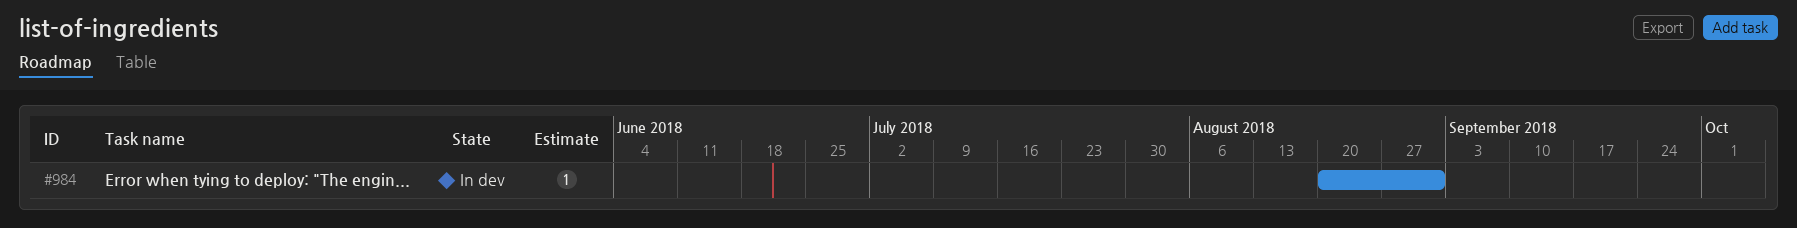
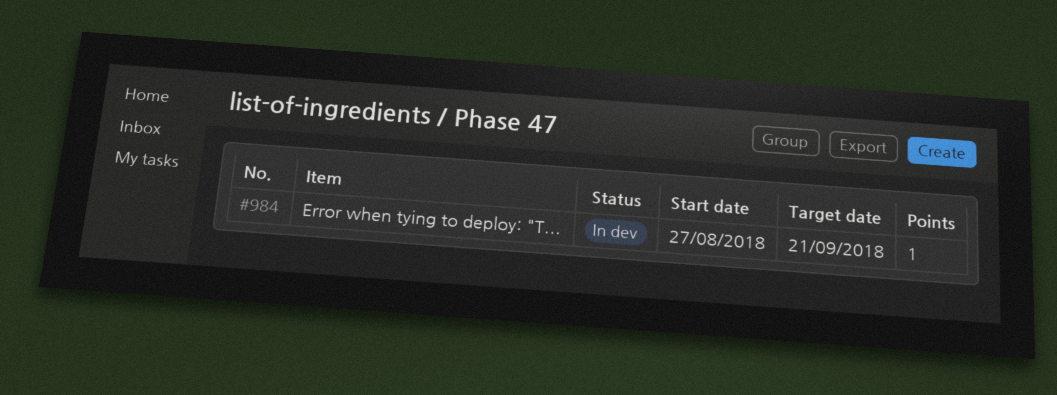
#984, start: Aug 20 -> Aug 27
#984, due: Aug 31 -> Sep 21

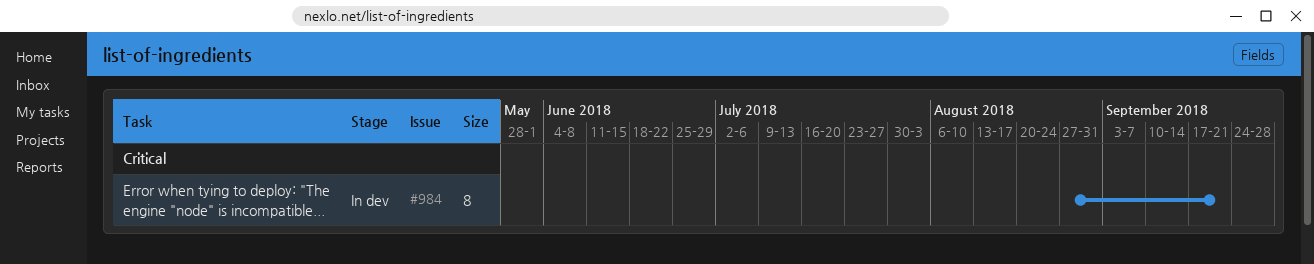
#984, estimate: 1 -> 8

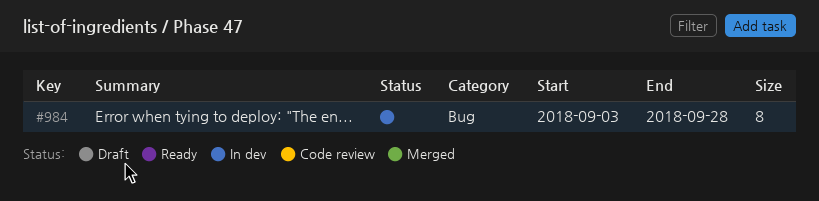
#984, start: Aug 27 -> Sep 3
#984, due: Sep 21 -> Sep 28

